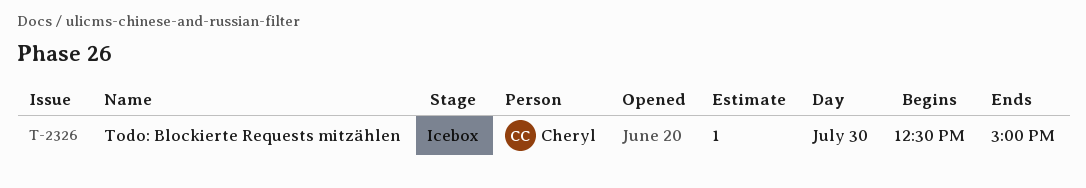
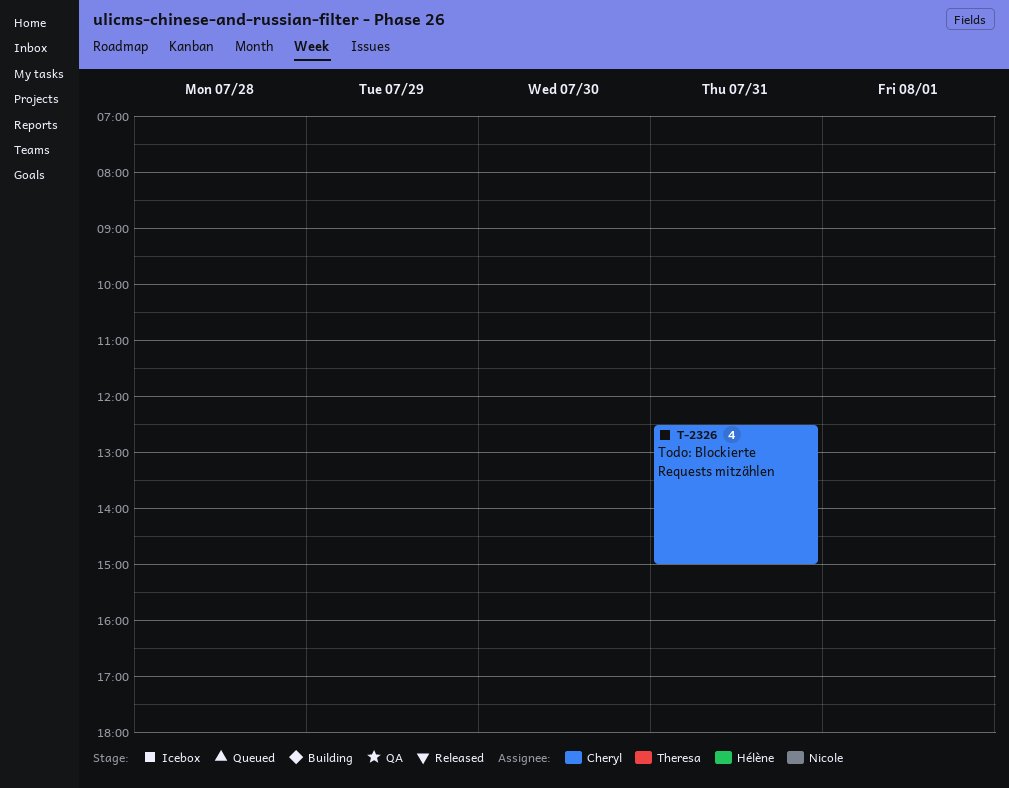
T-2326, estimate: 1 -> 4
T-2326, day: Jul 30 -> Jul 31

